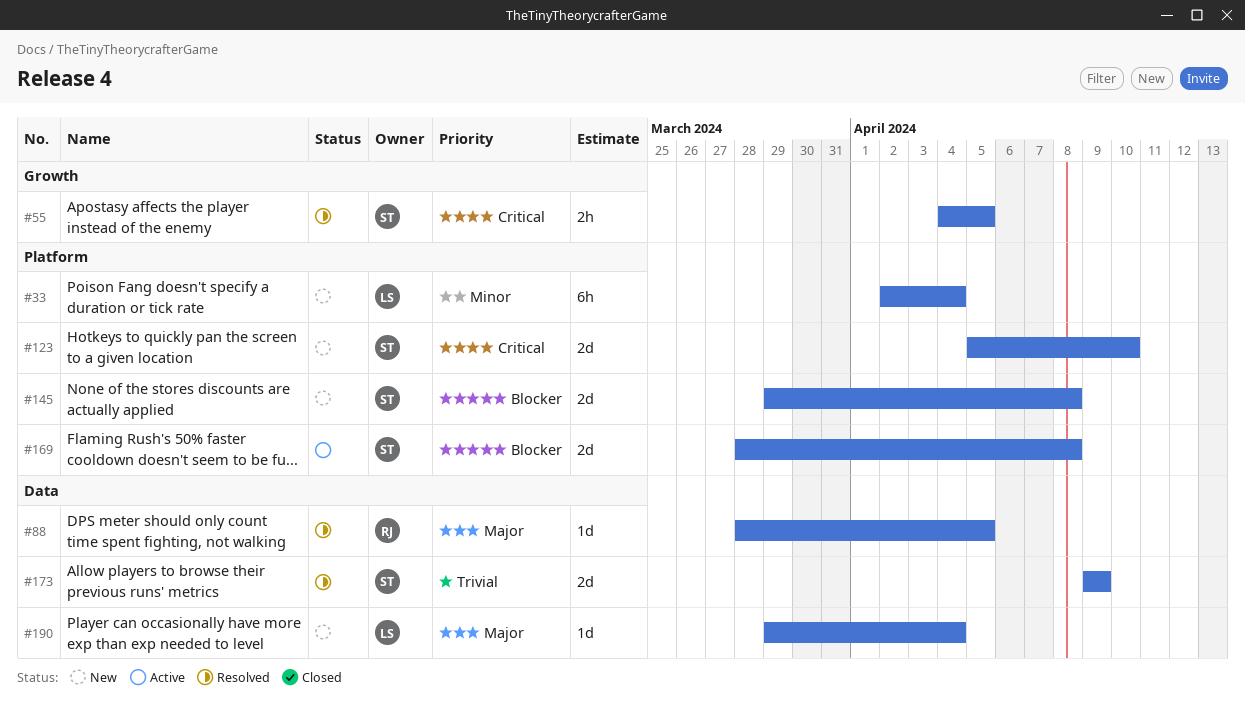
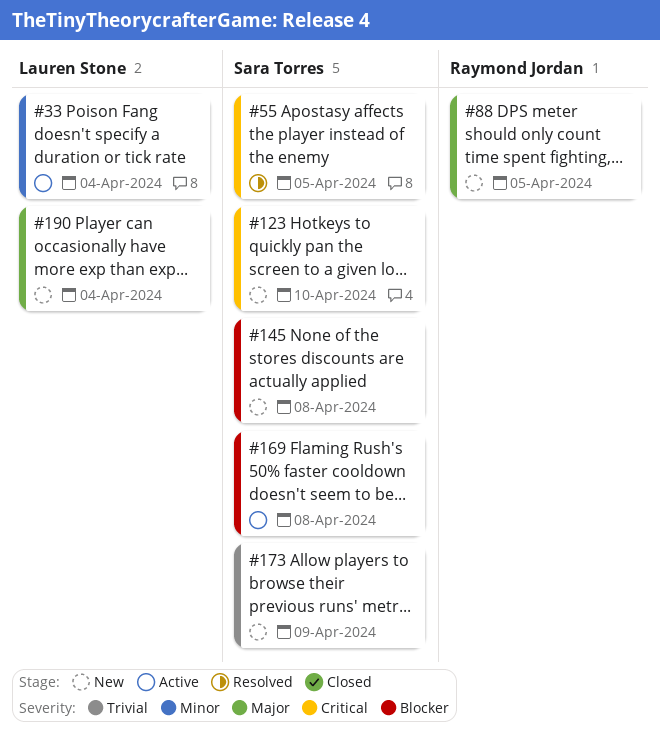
#33, status: New -> Active
#88, status: Resolved -> New
#173, status: Resolved -> New

